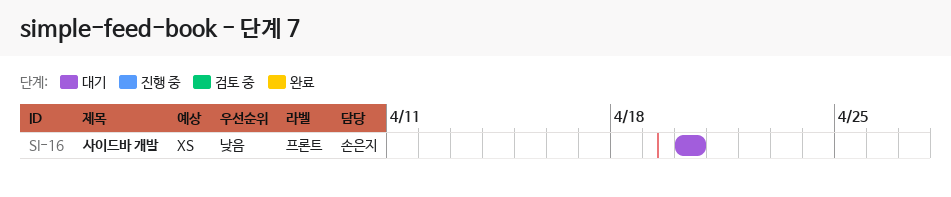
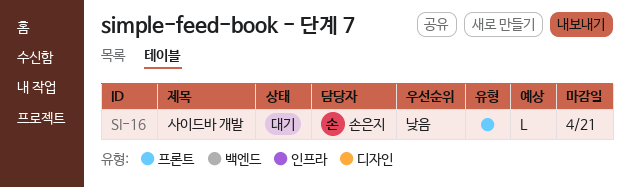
SI-16, estimate: XS -> L
SI-16, due: Apr 20 -> Apr 21

